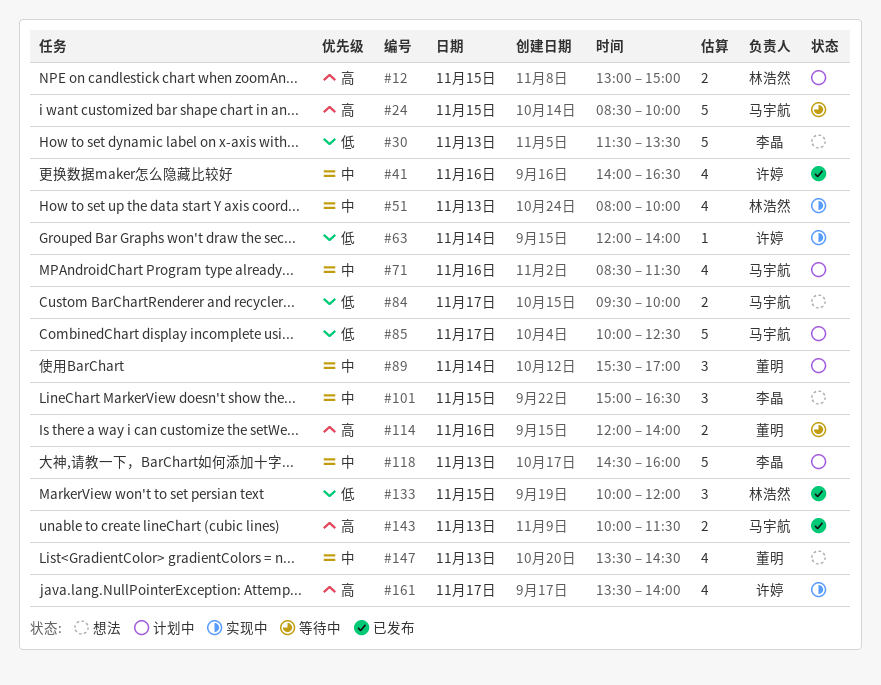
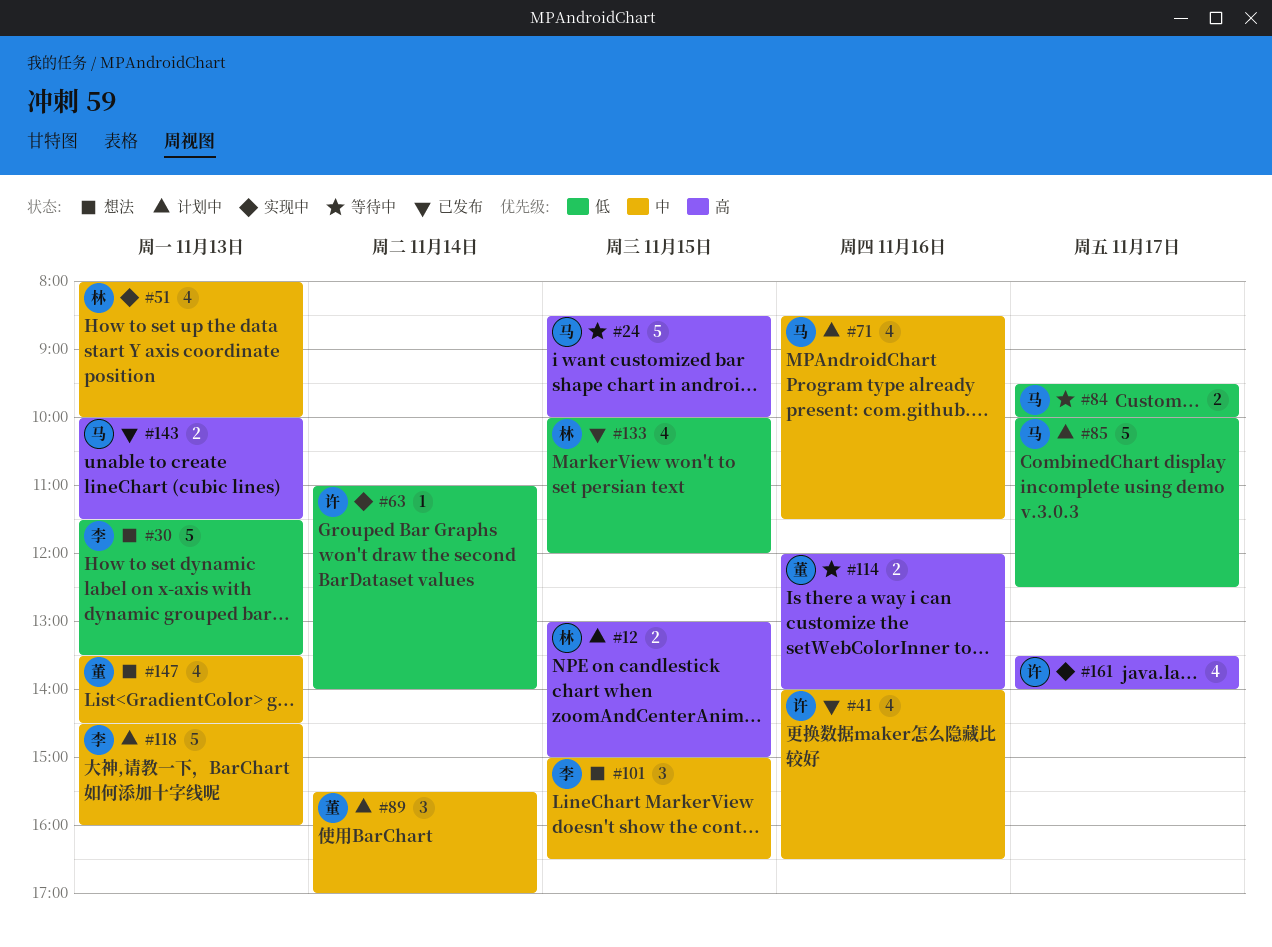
#63, begins: 12:00 -> 11:00
#84, status: 想法 -> 等待中
#133, estimate: 3 -> 4

